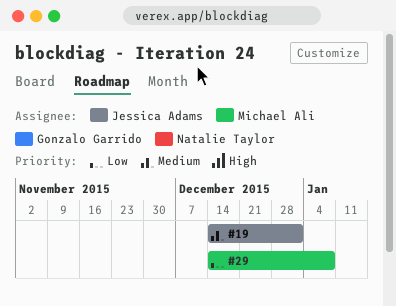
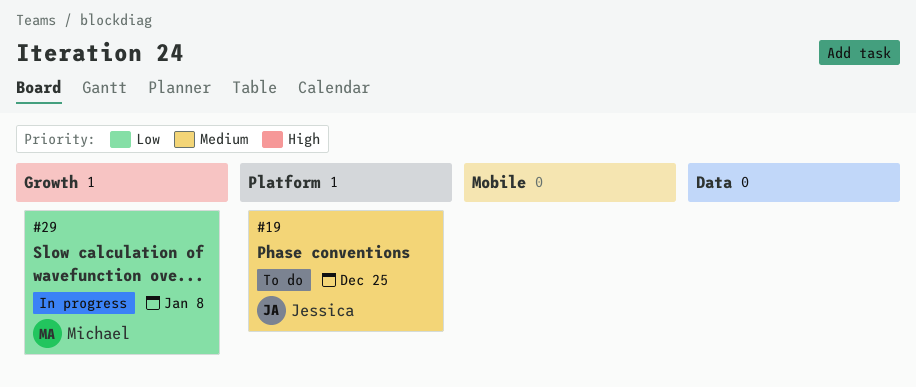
#19, due: Jan 1 -> Dec 25

